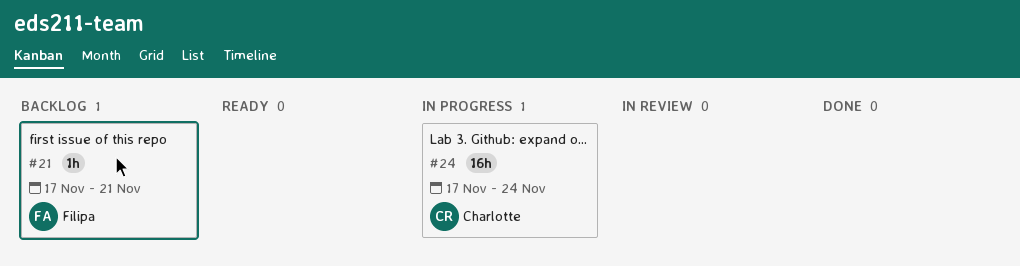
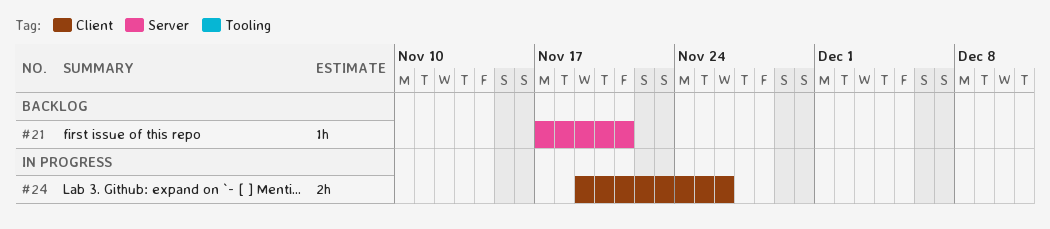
#24, estimate: 16h -> 2h
#24, start: Nov 17 -> Nov 19
#24, due: Nov 24 -> Nov 26

